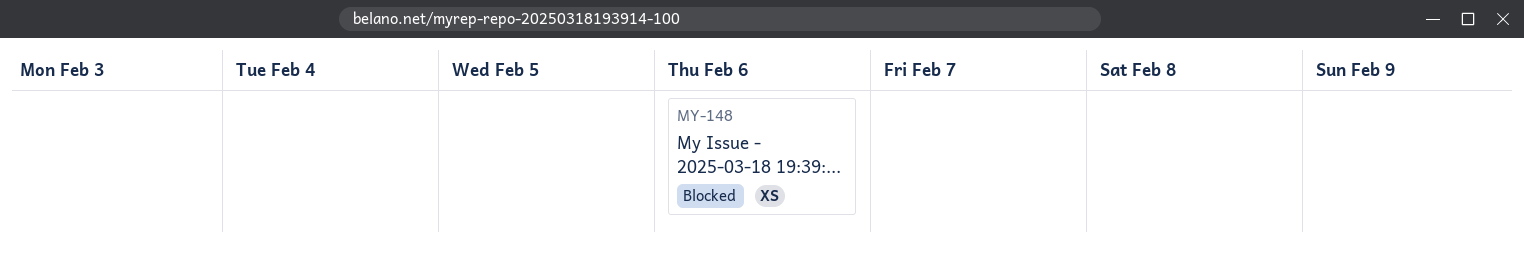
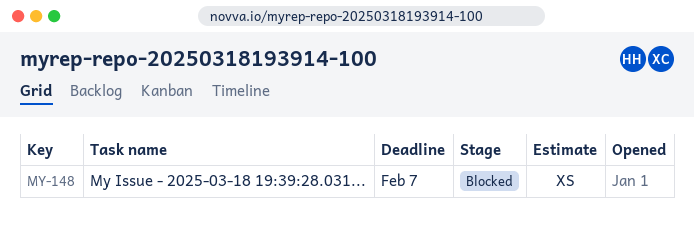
MY-148, due: Feb 6 -> Feb 7

